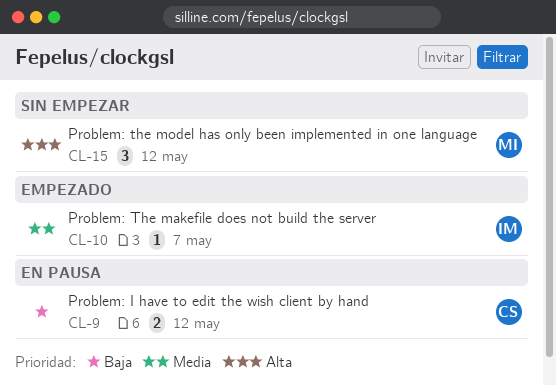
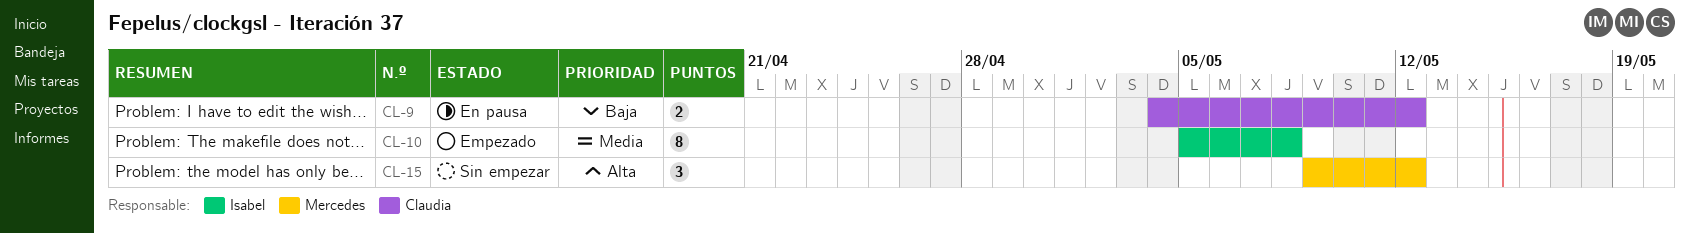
CL-10, estimate: 1 -> 8
CL-10, due: May 7 -> May 8

